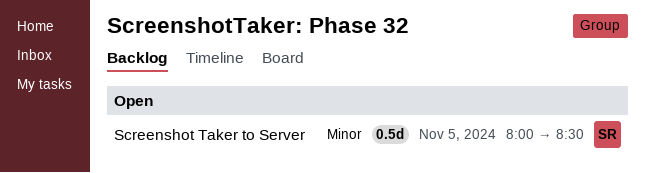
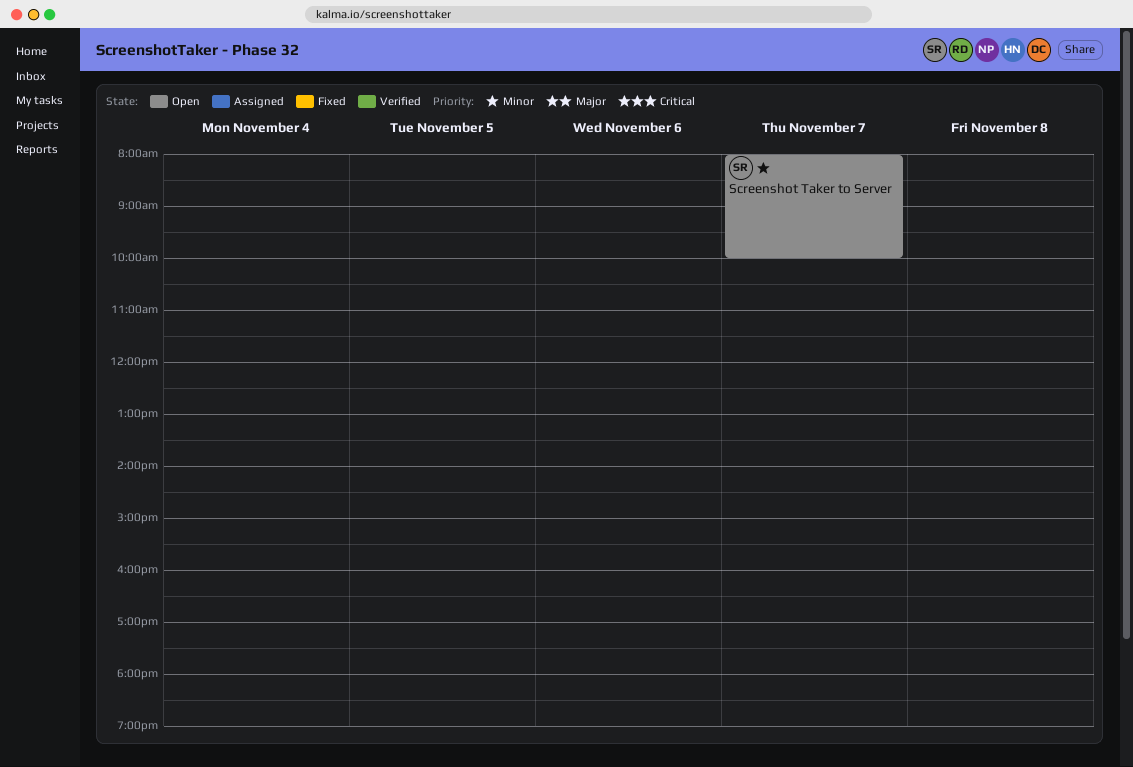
Screenshot Taker to Server, day: Nov 5 -> Nov 7
Screenshot Taker to Server, ends: 08:30 -> 10:00

